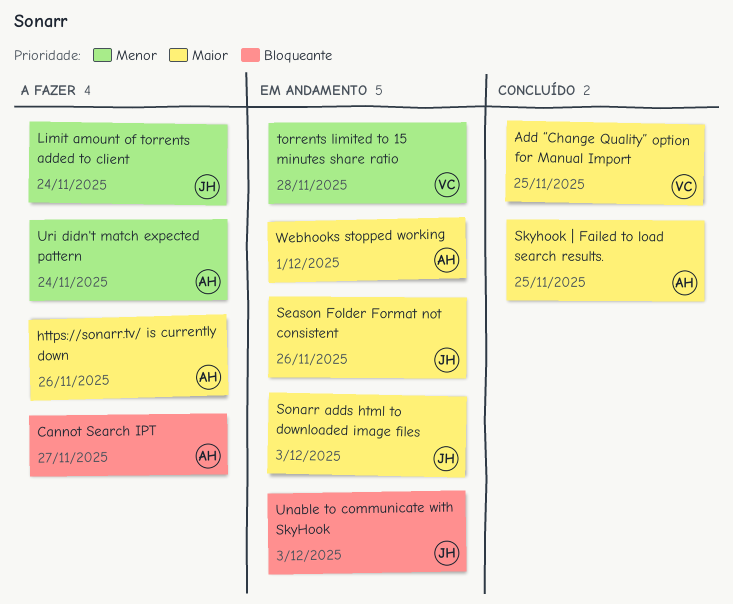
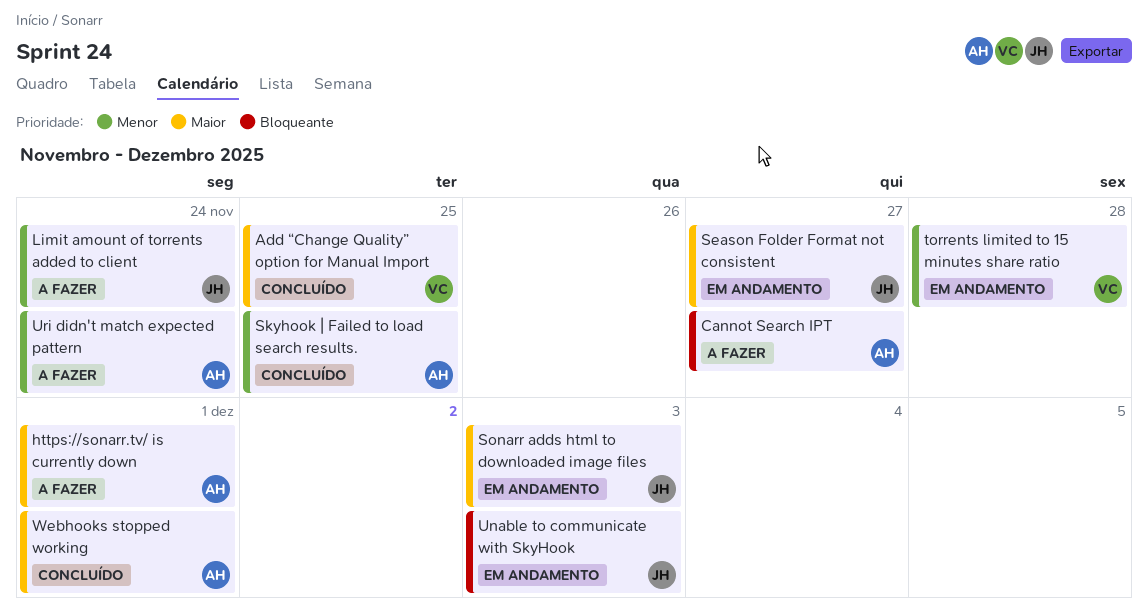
https://sonarr.tv/ is currently down, due: Nov 26 -> Dec 1
Season Folder Format not consistent, due: Nov 26 -> Nov 27
Skyhook | Failed to load search results., priority: Maior -> Menor
Webhooks stopped working, status: Em andamento -> Concluído

